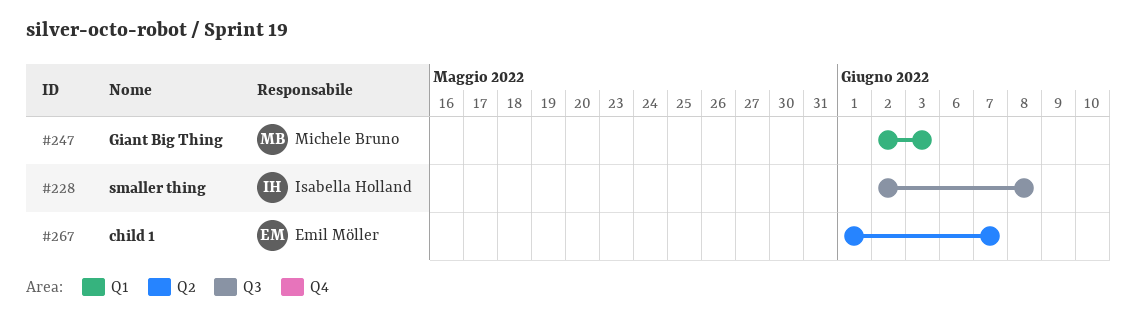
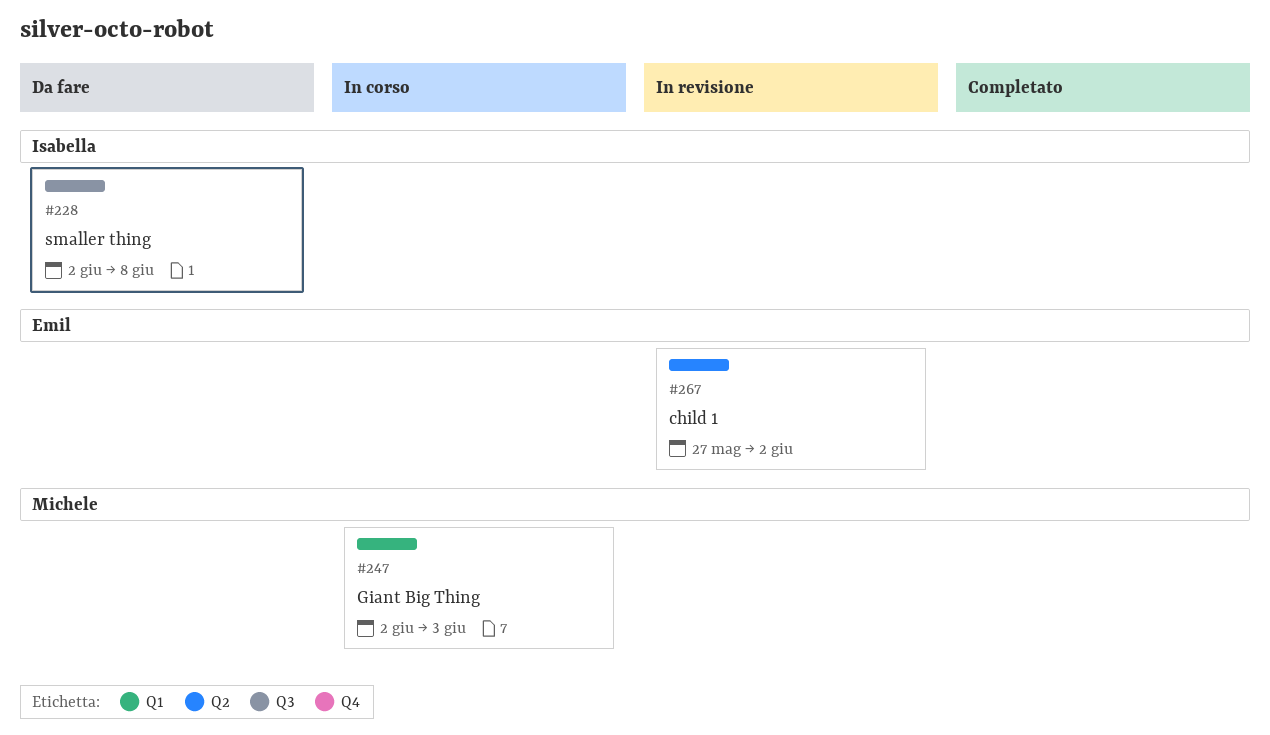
#267, start: Jun 1 -> May 27
#267, due: Jun 7 -> Jun 2

